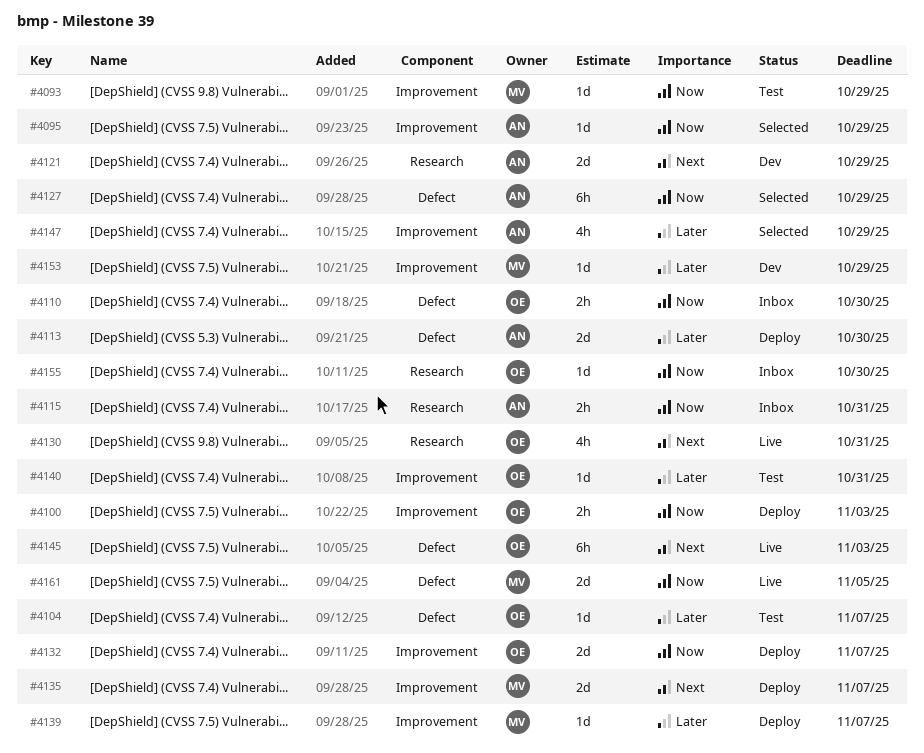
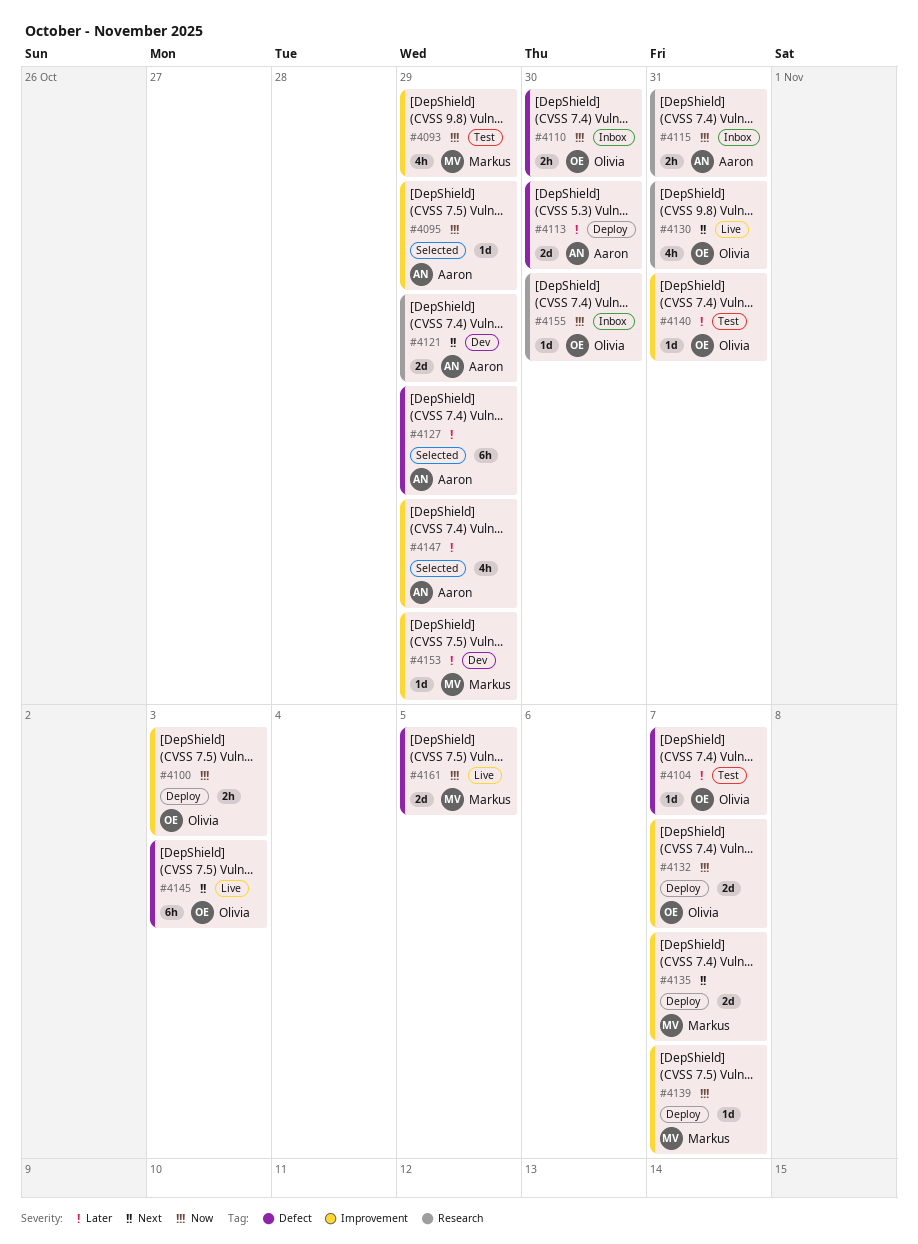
#4093, estimate: 1d -> 4h
#4127, priority: Now -> Later
#4139, priority: Later -> Now

